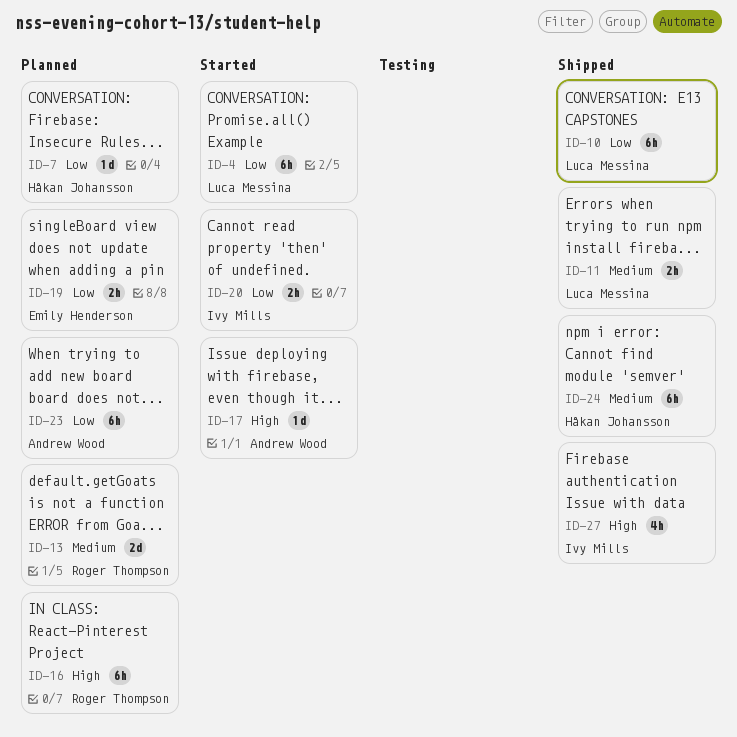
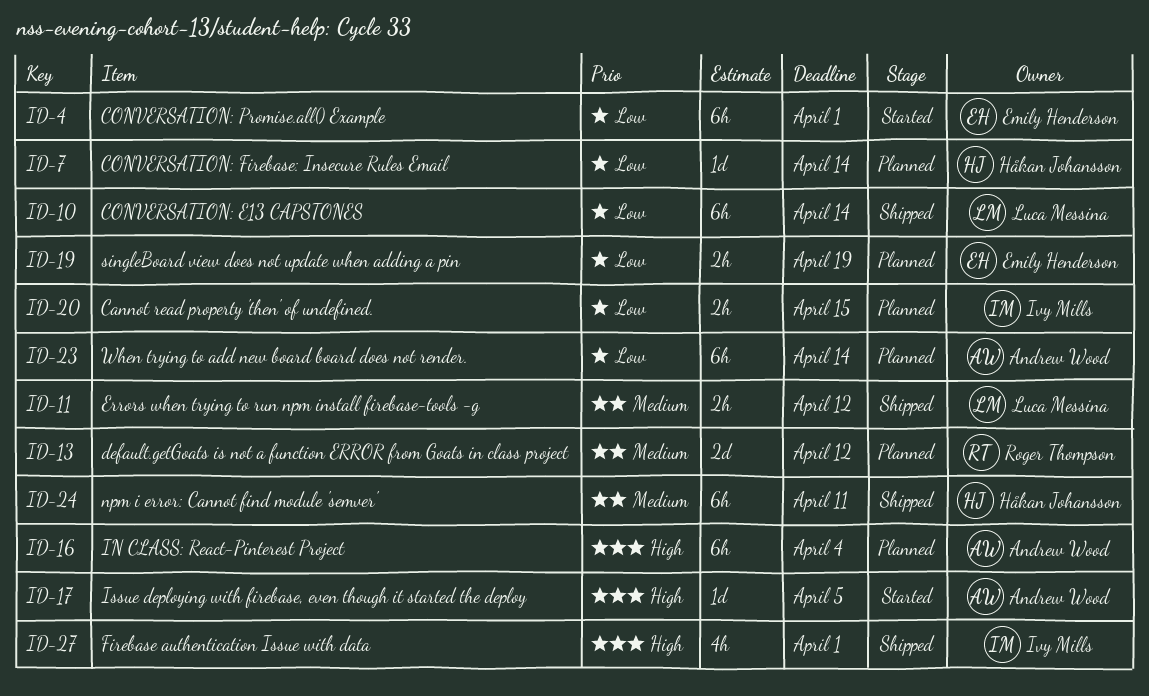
ID-4, owner: Luca Messina -> Emily Henderson
ID-16, owner: Roger Thompson -> Andrew Wood
ID-20, status: Started -> Planned

